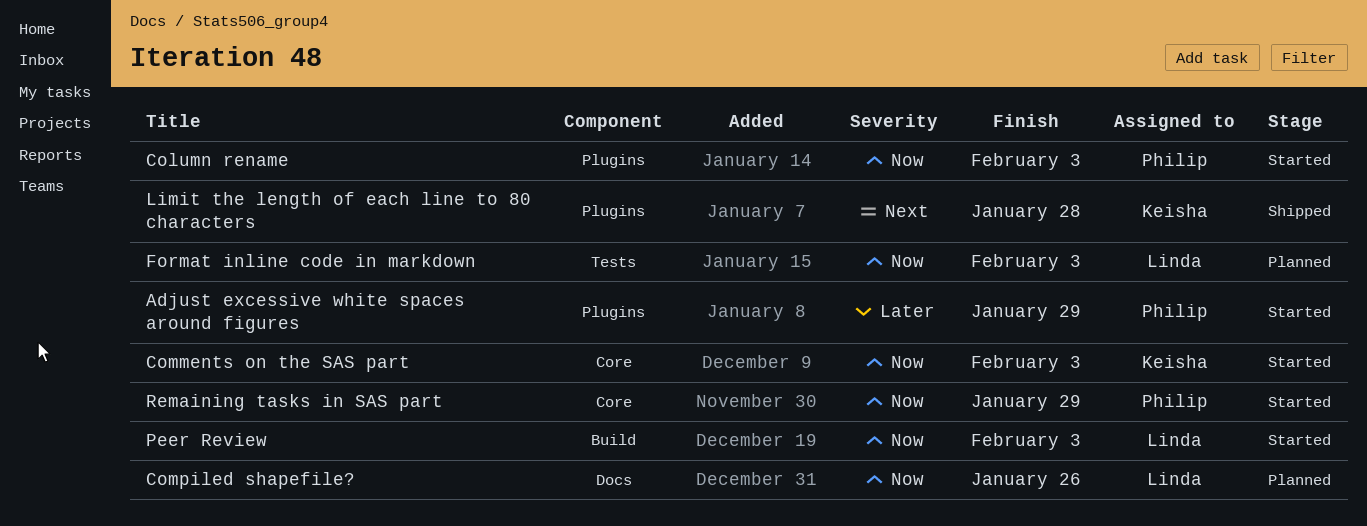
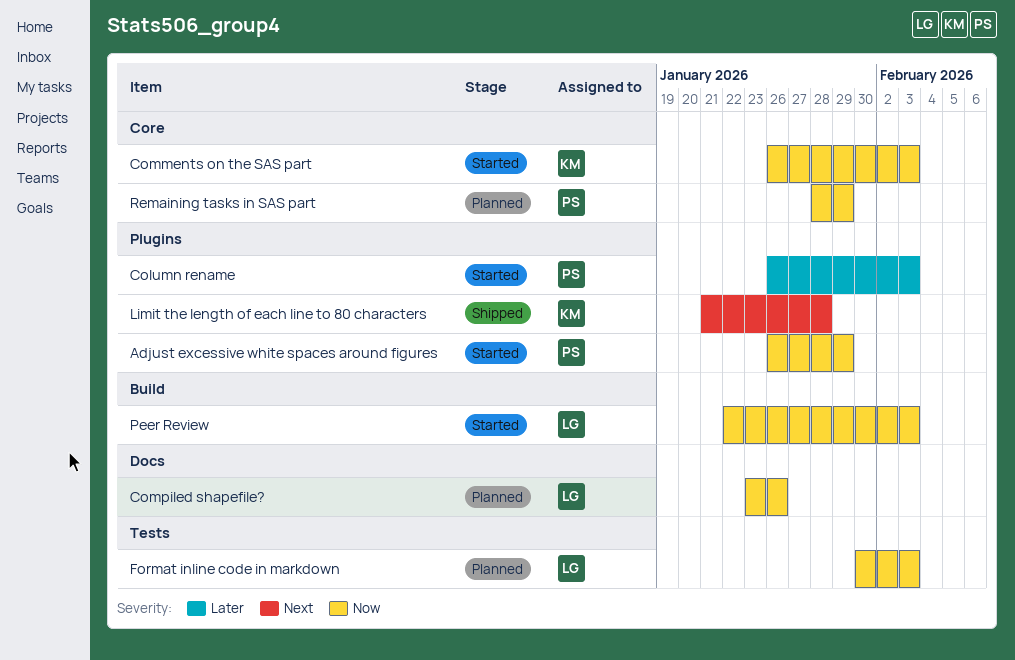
Adjust excessive white spaces around figures, priority: Later -> Now
Column rename, priority: Now -> Later
Remaining tasks in SAS part, status: Started -> Planned

